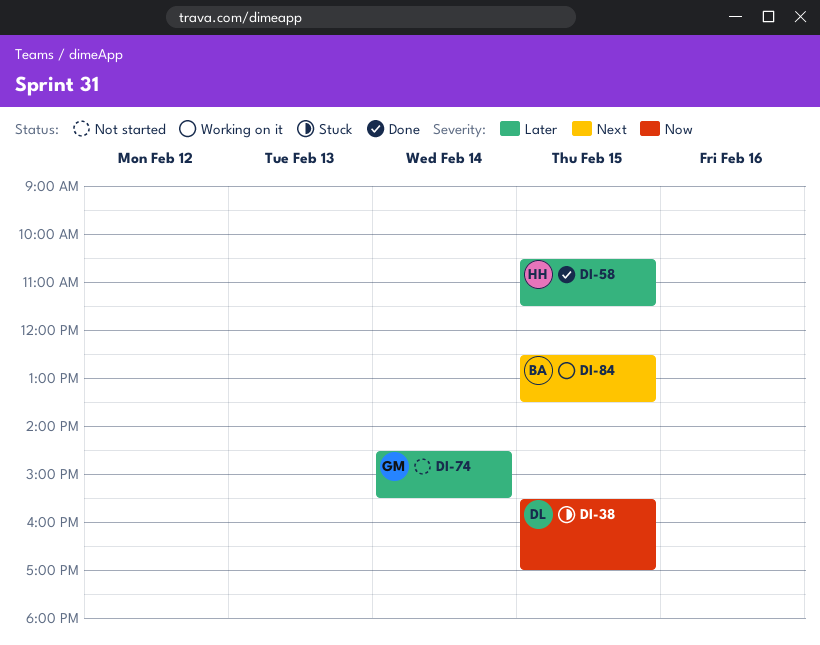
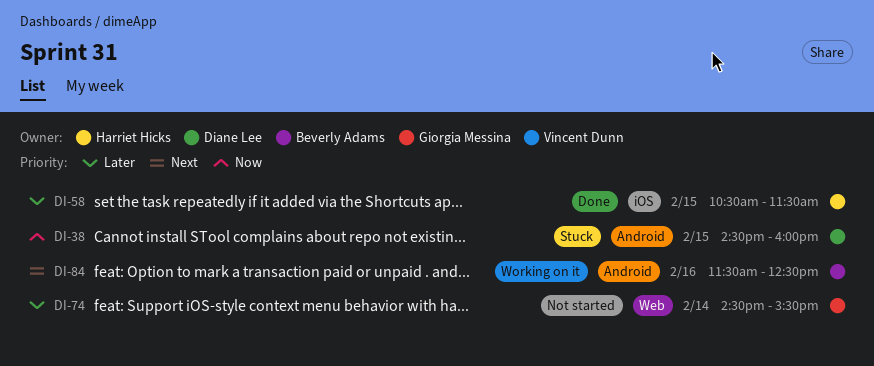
DI-38, begins: 15:30 -> 14:30
DI-38, ends: 17:00 -> 16:00
DI-84, day: Feb 15 -> Feb 16
DI-84, begins: 12:30 -> 11:30
DI-84, ends: 13:30 -> 12:30

